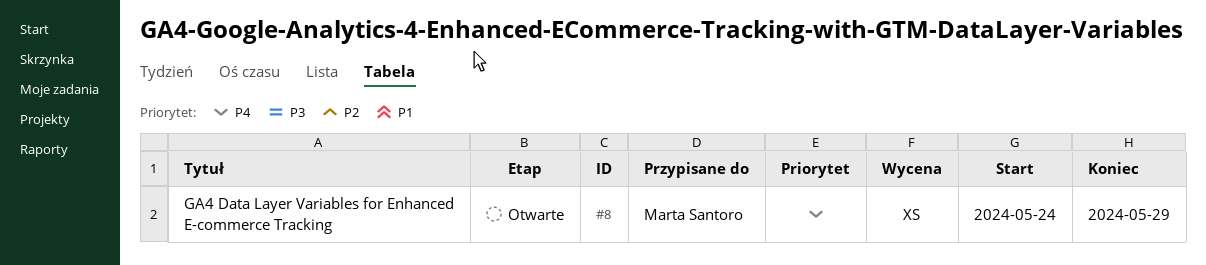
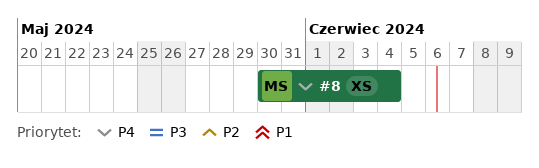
#8, start: May 24 -> May 30
#8, due: May 29 -> Jun 4

